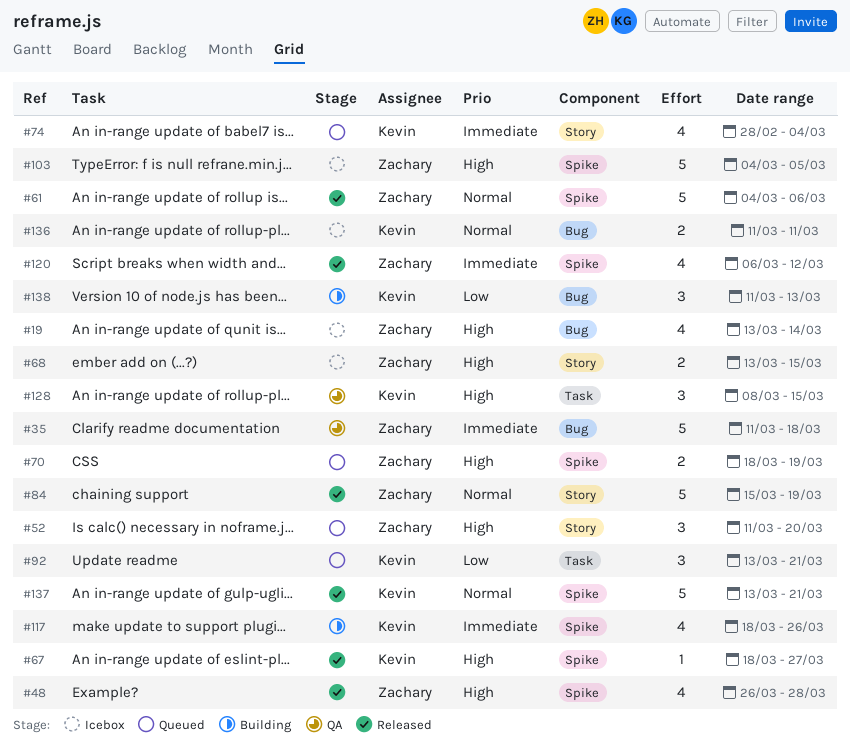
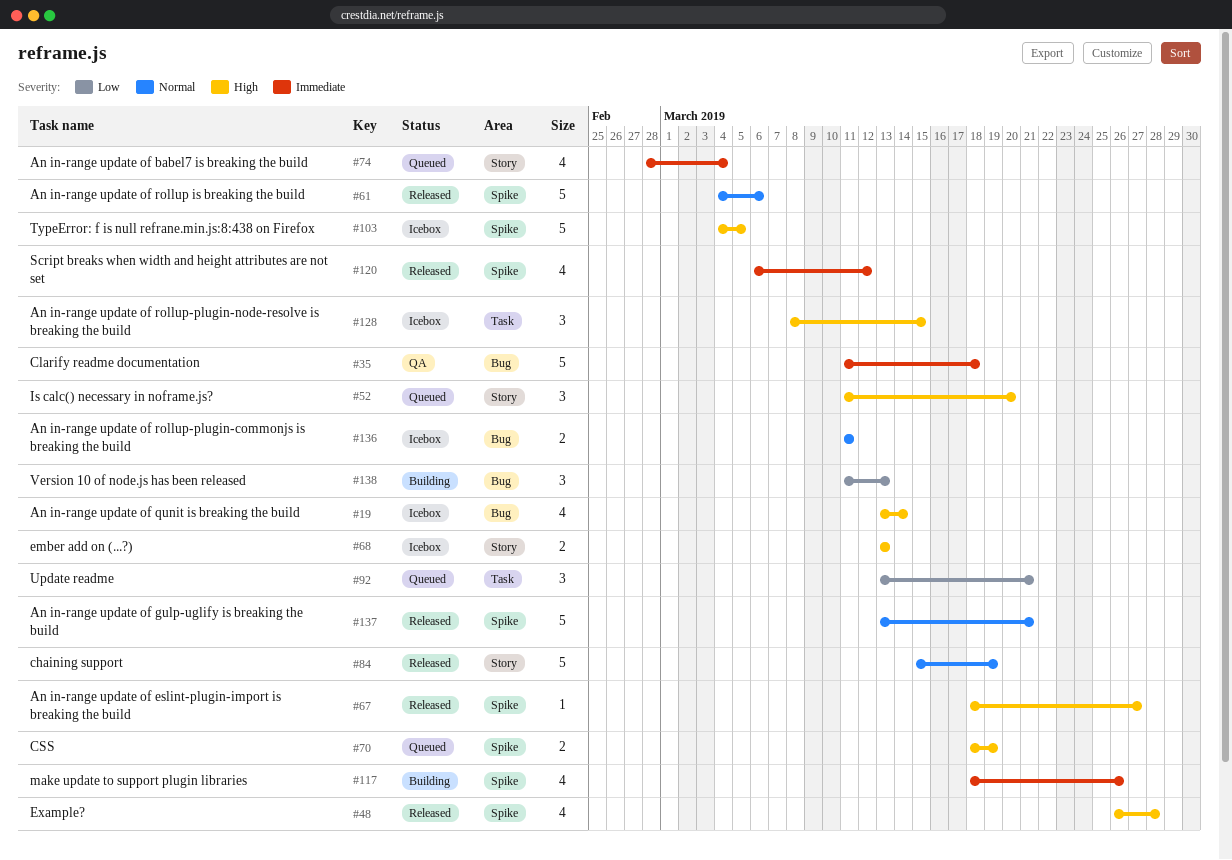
#68, due: Mar 15 -> Mar 13
#128, status: QA -> Icebox

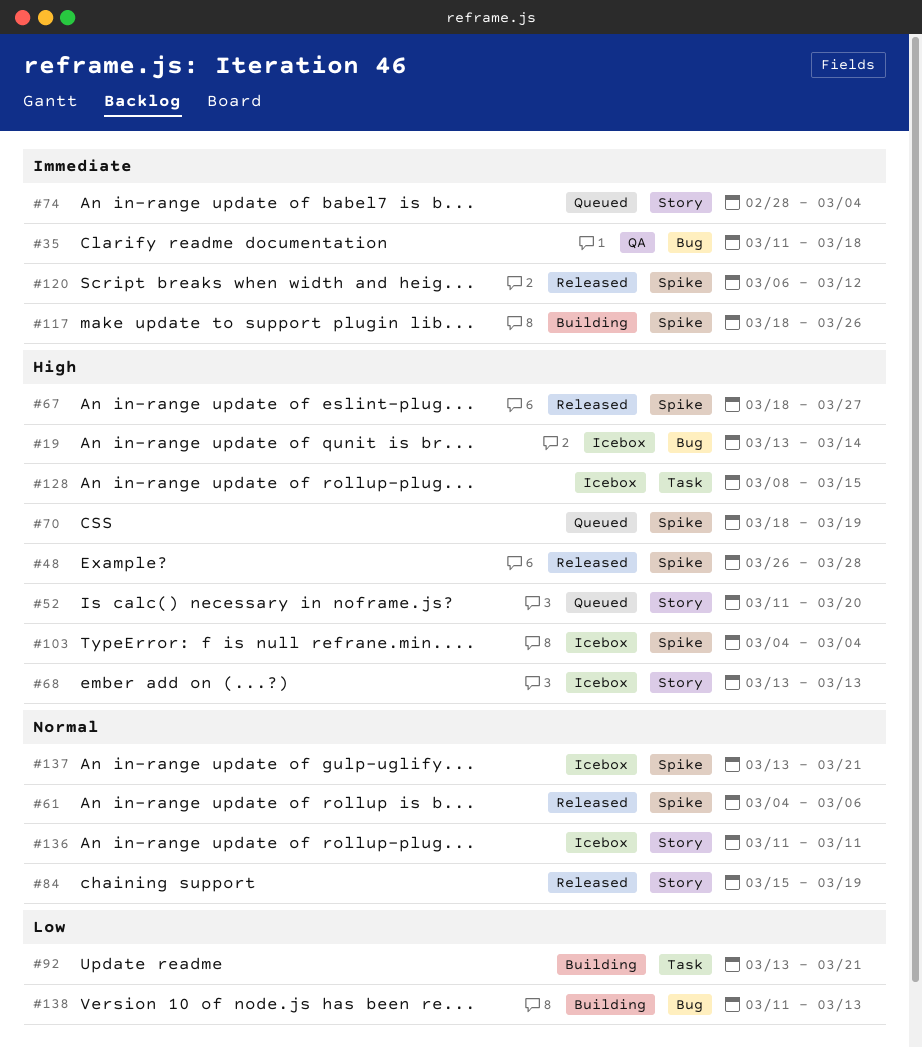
#92, status: Queued -> Building
#103, due: Mar 5 -> Mar 4
#136, label: Bug -> Story
#137, status: Released -> Icebox

